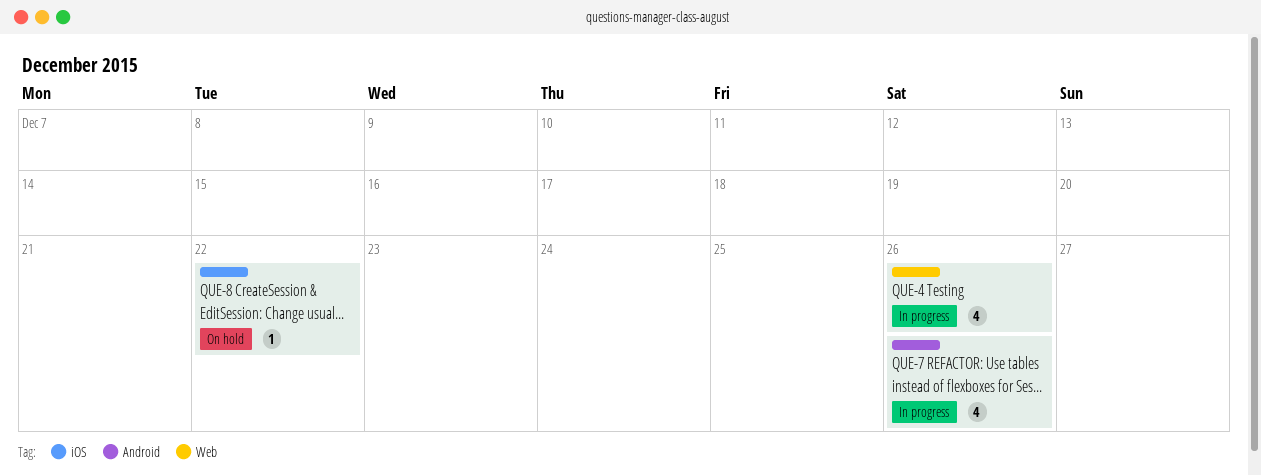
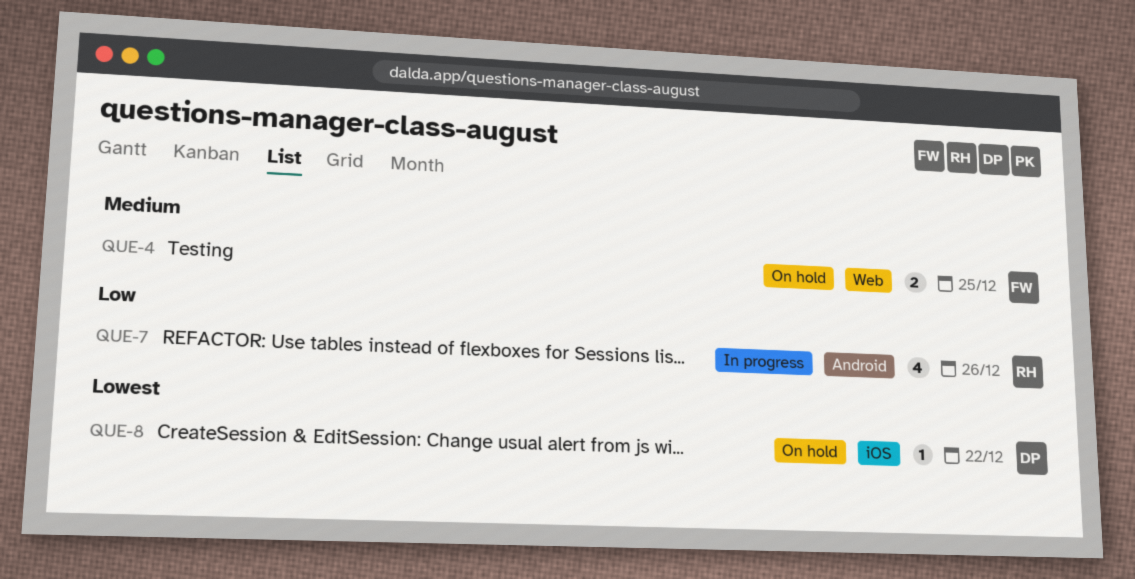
QUE-4, status: In progress -> On hold
QUE-4, estimate: 4 -> 2
QUE-4, due: Dec 26 -> Dec 25

